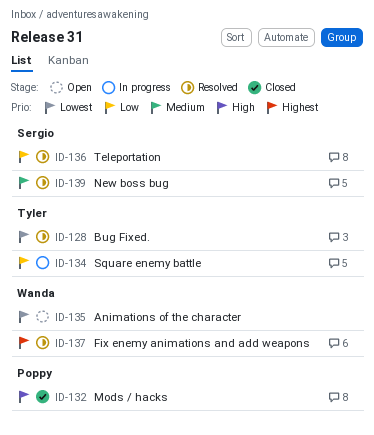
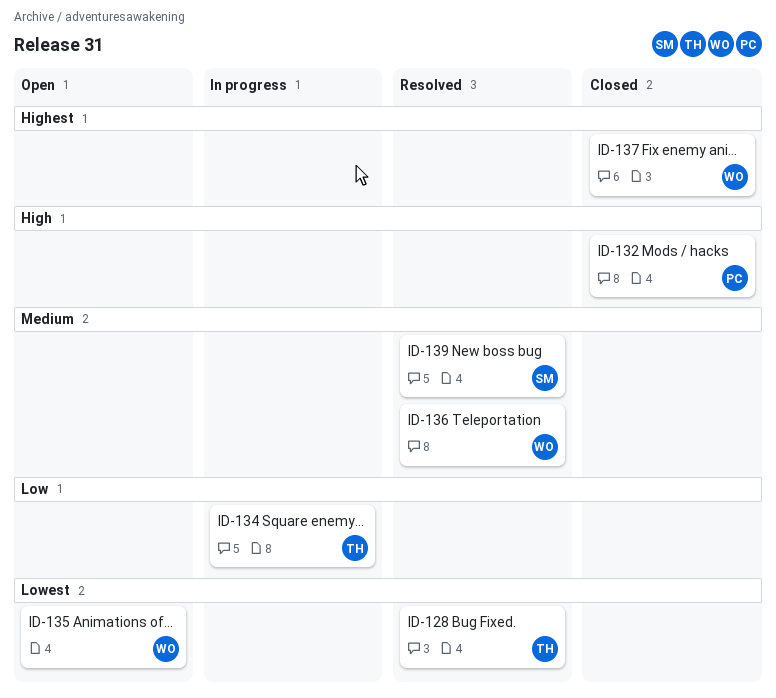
ID-136, owner: Sergio -> Wanda
ID-136, priority: Low -> Medium
ID-137, status: Resolved -> Closed

